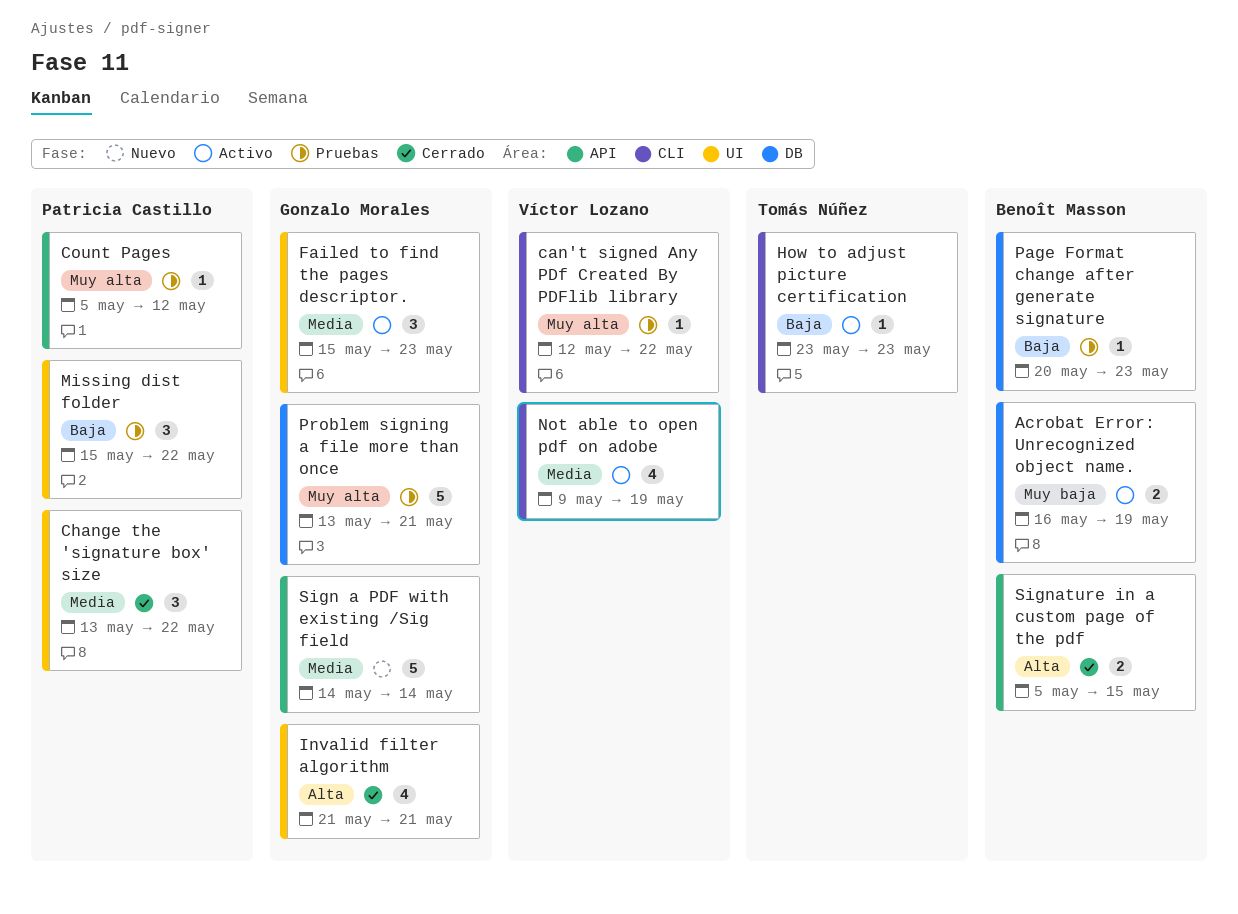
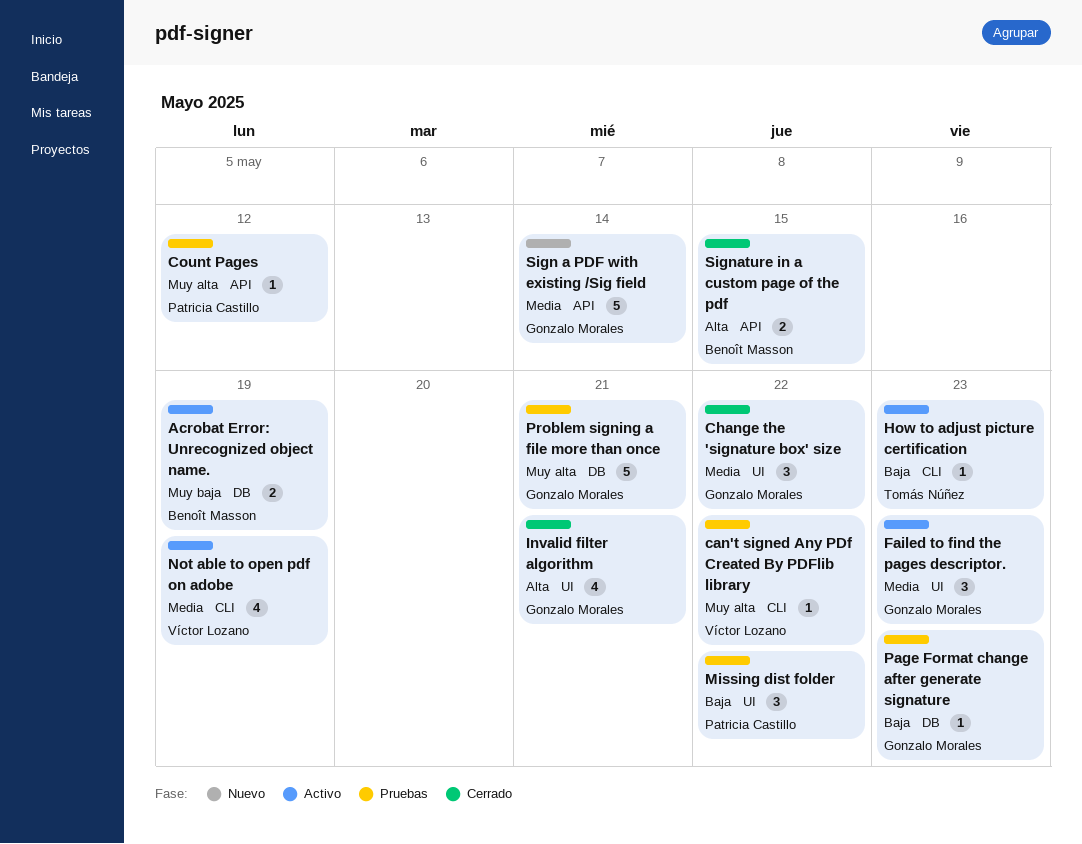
Change the 'signature box' size, owner: Patricia Castillo -> Gonzalo Morales
Page Format change after generate signature, owner: Benoît Masson -> Gonzalo Morales

